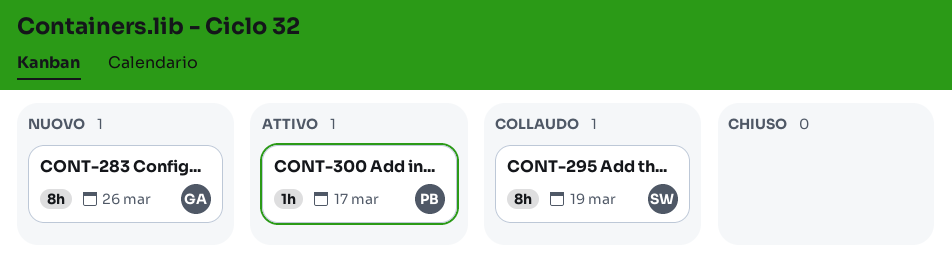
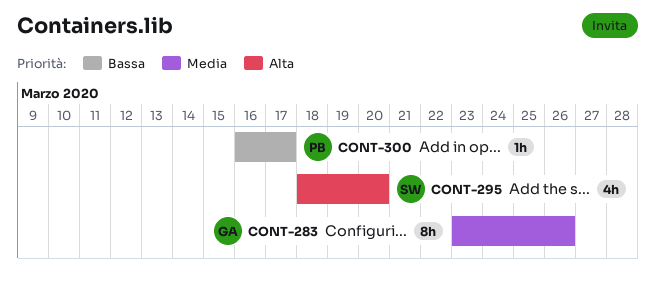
CONT-295, estimate: 8h -> 4h
CONT-295, due: Mar 19 -> Mar 20

